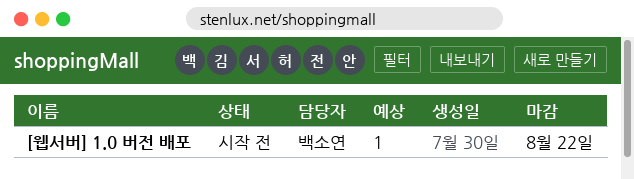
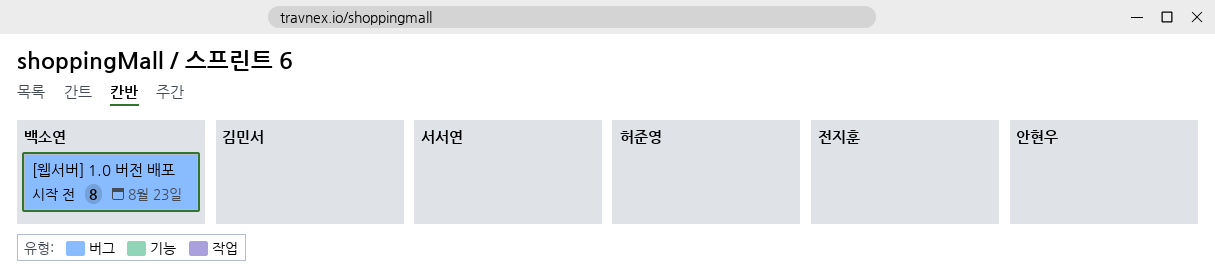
[웹서버] 1.0 버전 배포, estimate: 1 -> 8
[웹서버] 1.0 버전 배포, due: Aug 22 -> Aug 23

